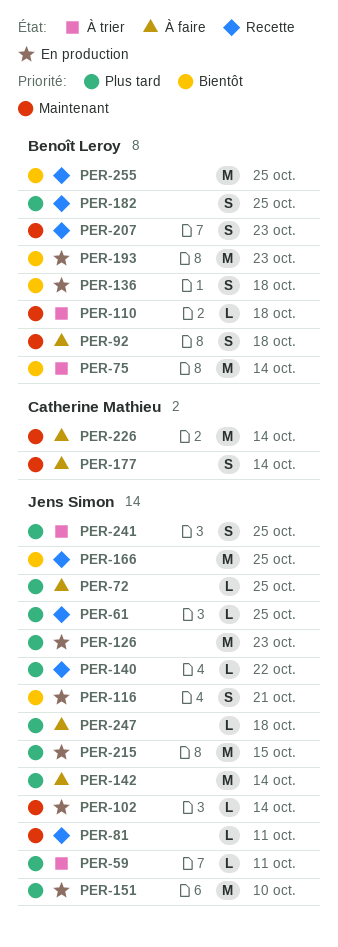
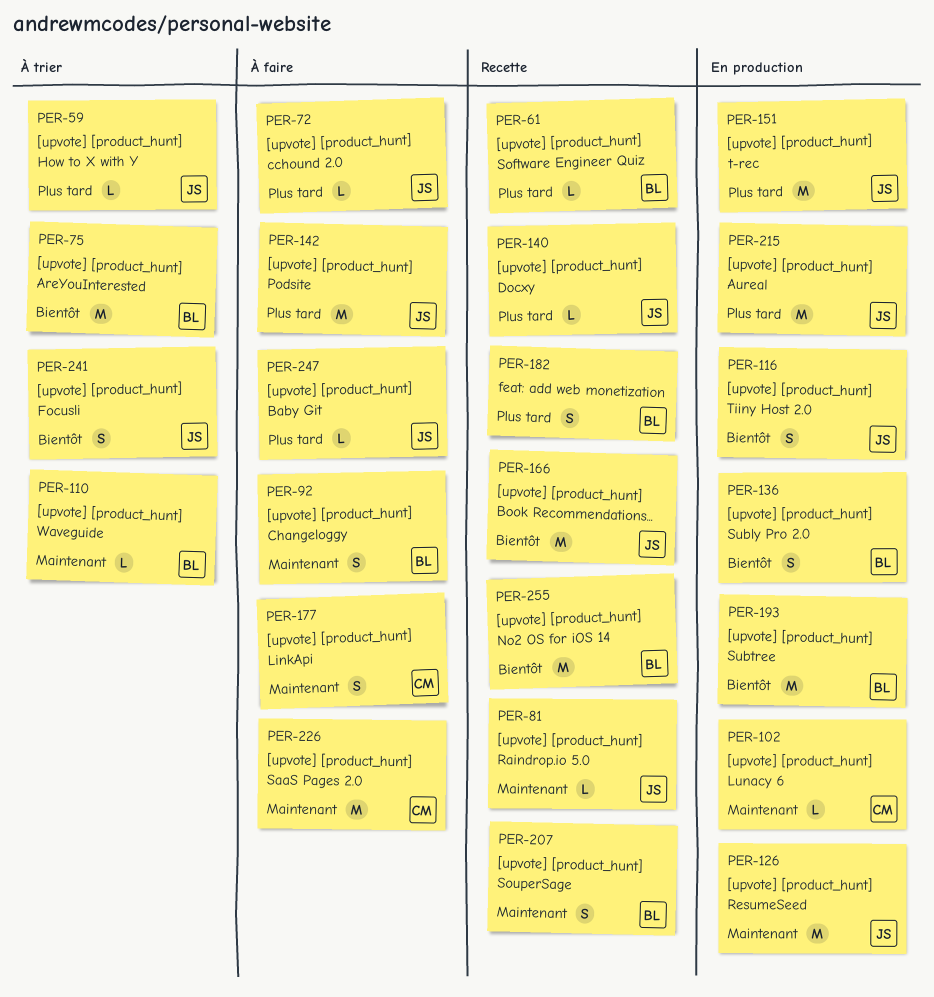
PER-61, owner: Jens Simon -> Benoît Leroy
PER-102, owner: Jens Simon -> Catherine Mathieu
PER-126, priority: Plus tard -> Maintenant
PER-241, priority: Plus tard -> Bientôt

